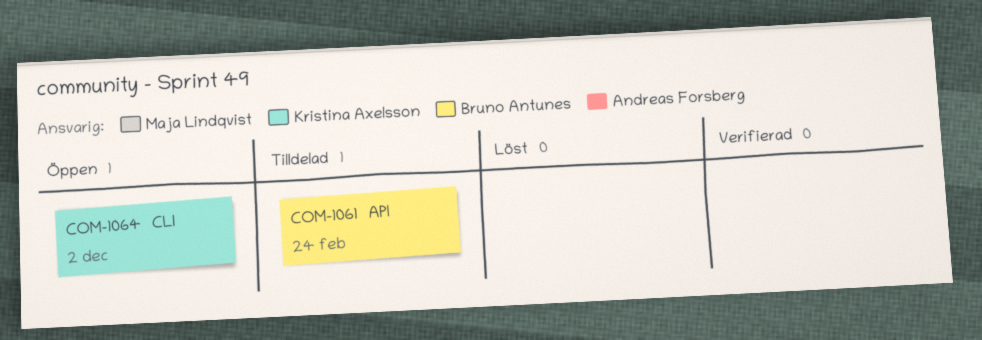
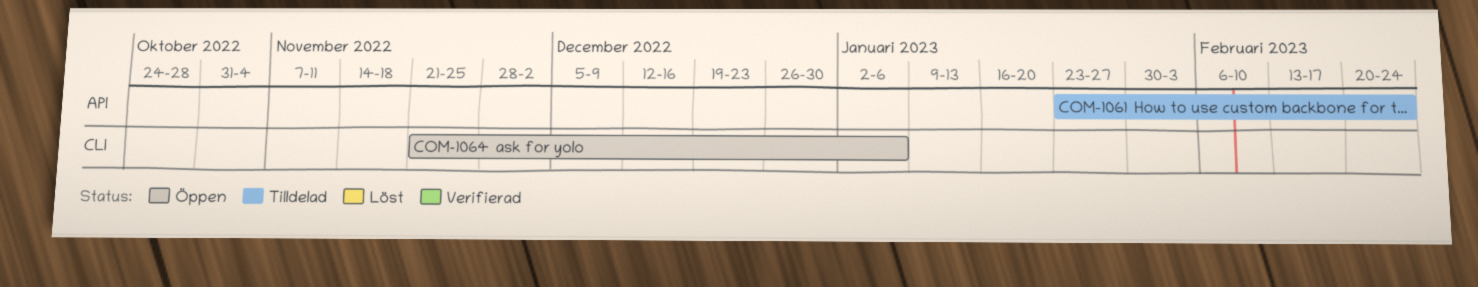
COM-1064, due: Dec 2 -> Jan 6

